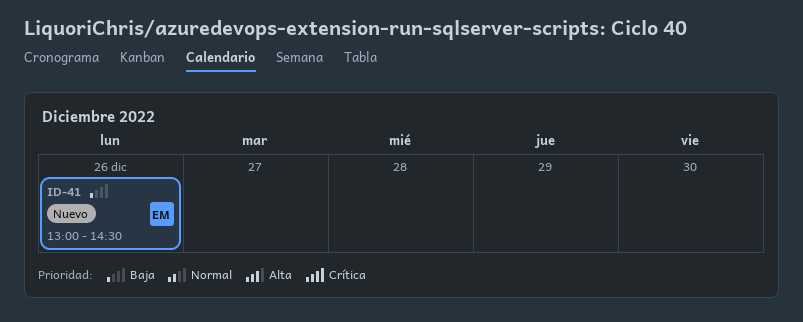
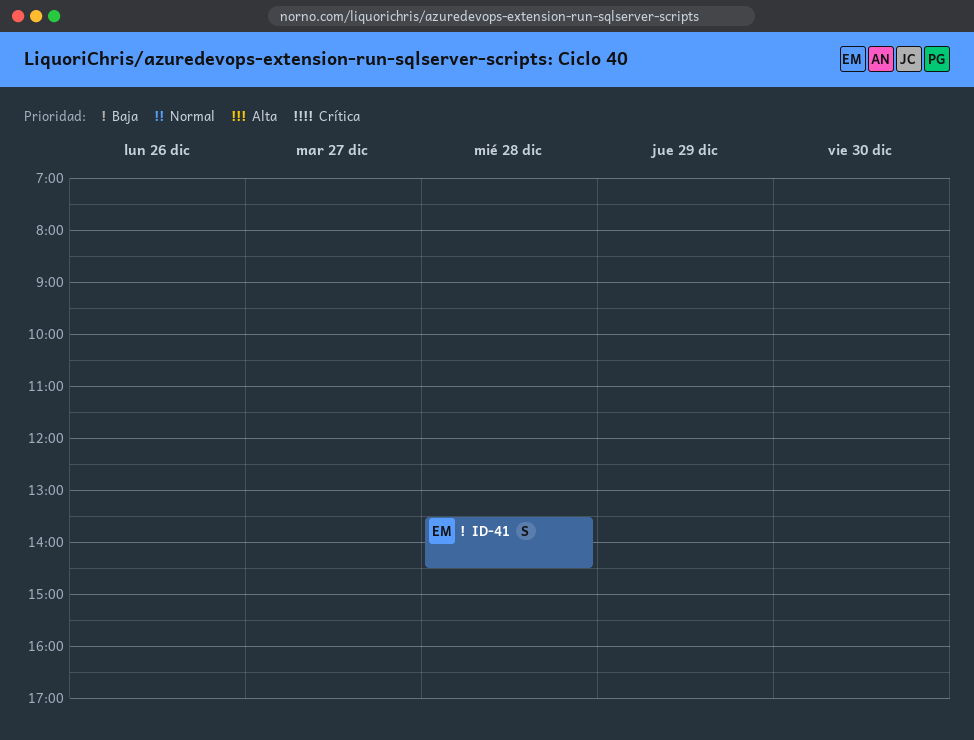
ID-41, day: Dec 26 -> Dec 28
ID-41, begins: 13:00 -> 13:30

